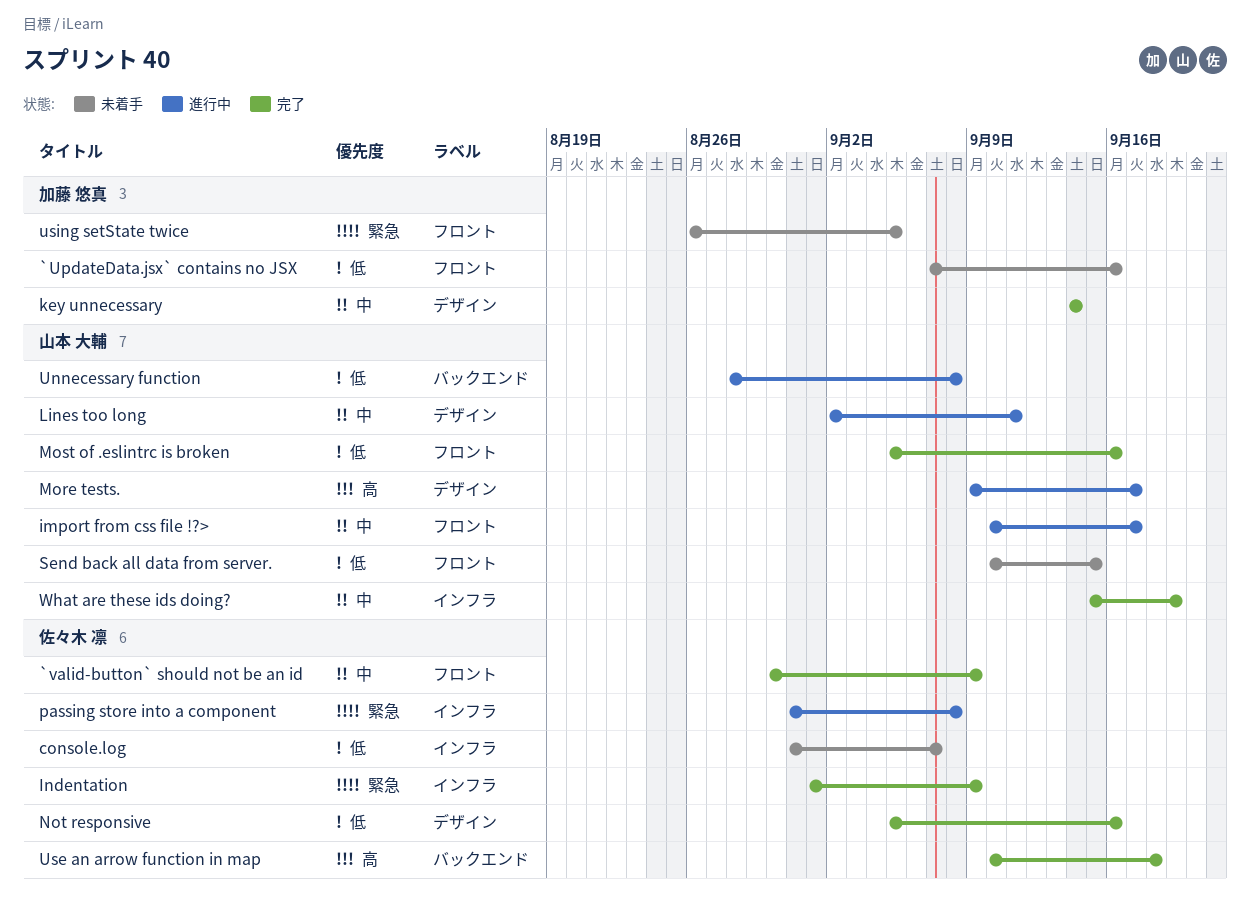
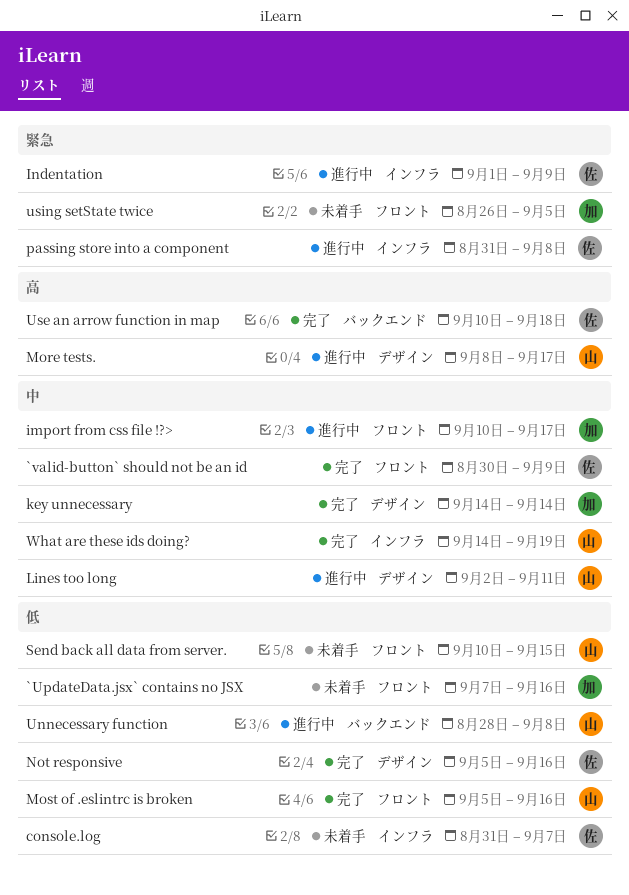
import from css file !?>, owner: 山本 大輔 -> 加藤 悠真
Indentation, status: 完了 -> 進行中
More tests., start: Sep 9 -> Sep 8
What are these ids doing?, start: Sep 15 -> Sep 14

